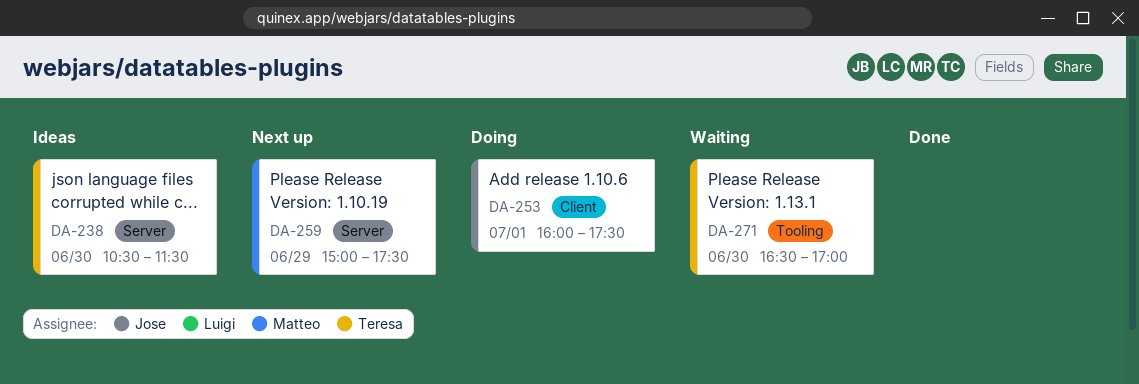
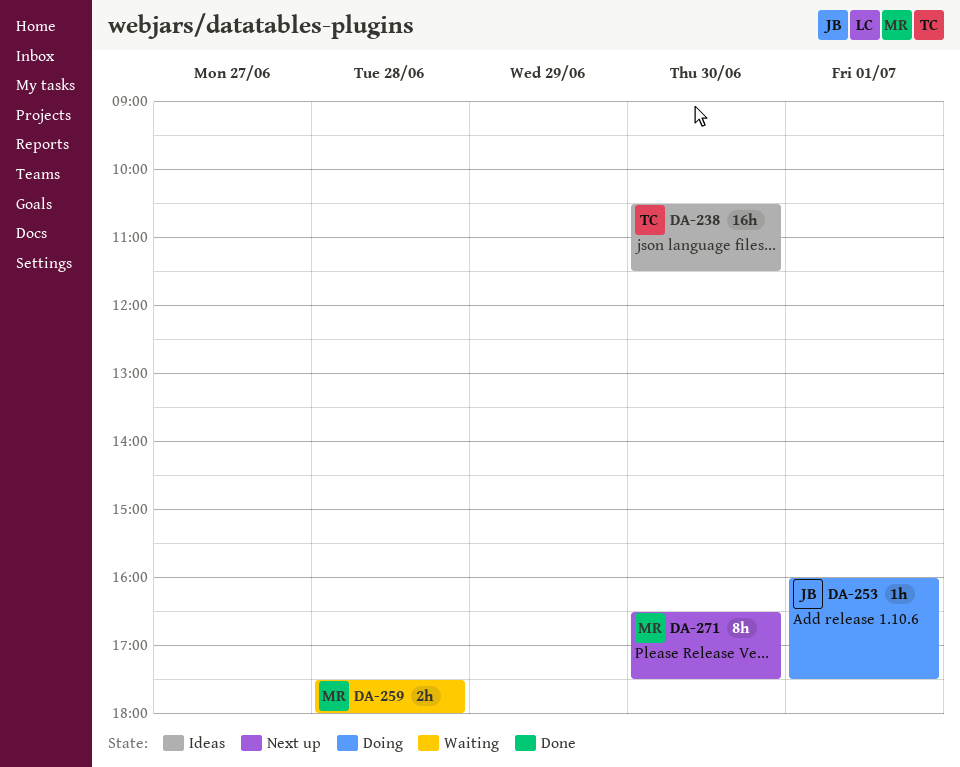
DA-259, status: Next up -> Waiting
DA-259, day: Jun 29 -> Jun 28
DA-259, begins: 15:00 -> 17:30
DA-259, ends: 17:30 -> 18:00
DA-271, status: Waiting -> Next up
DA-271, owner: Teresa -> Matteo
DA-271, ends: 17:00 -> 17:30

